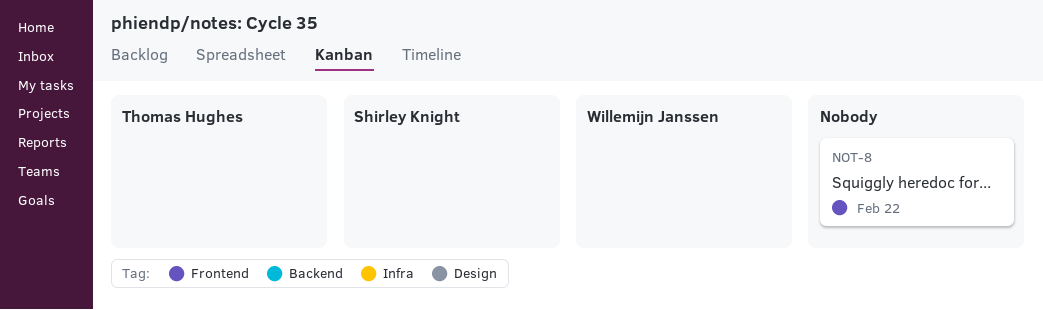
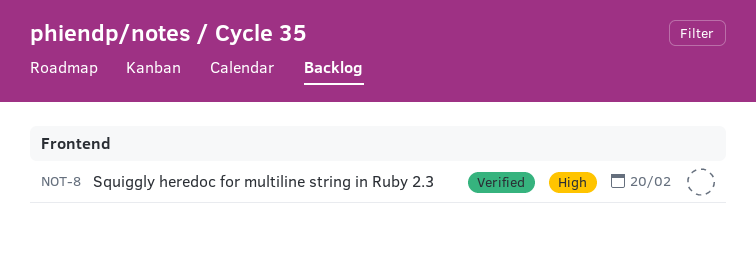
NOT-8, due: Feb 22 -> Feb 20

